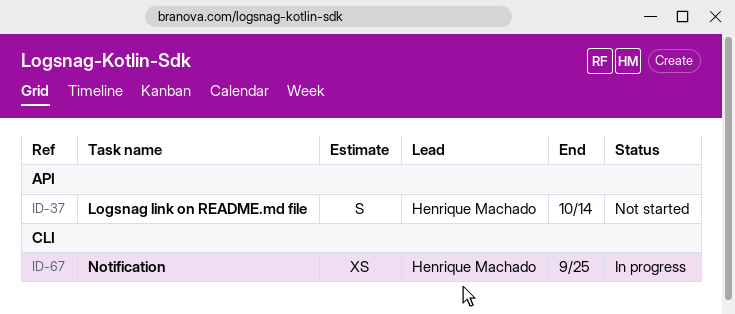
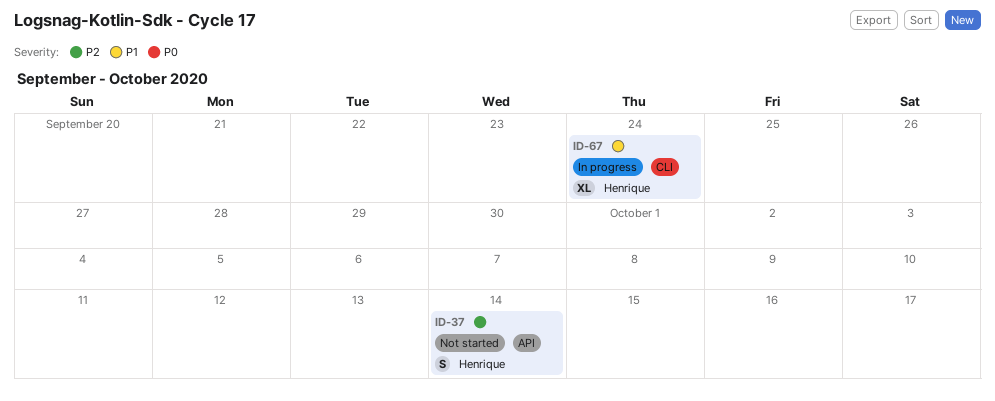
ID-67, estimate: XS -> XL
ID-67, due: Sep 25 -> Sep 24

